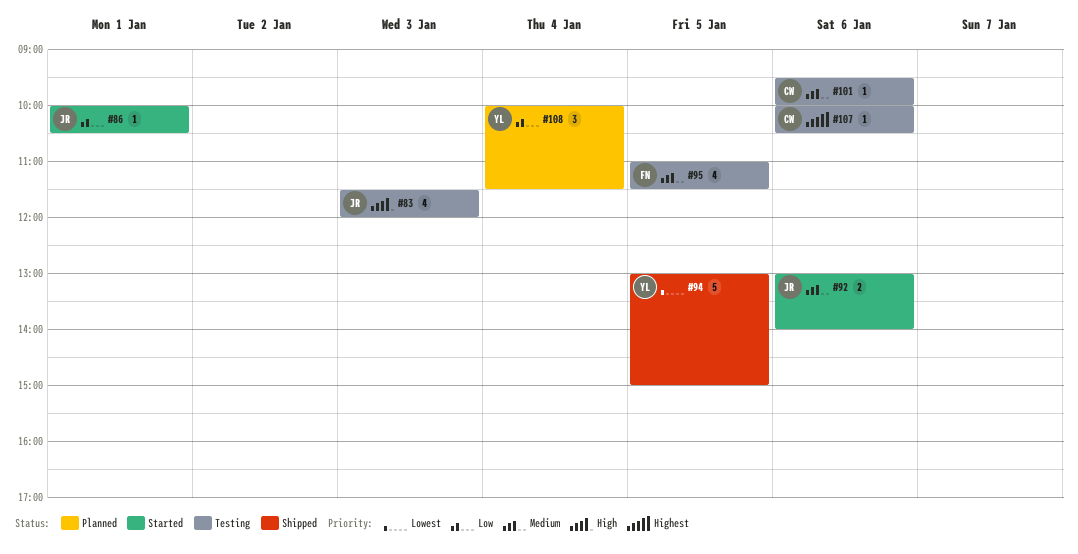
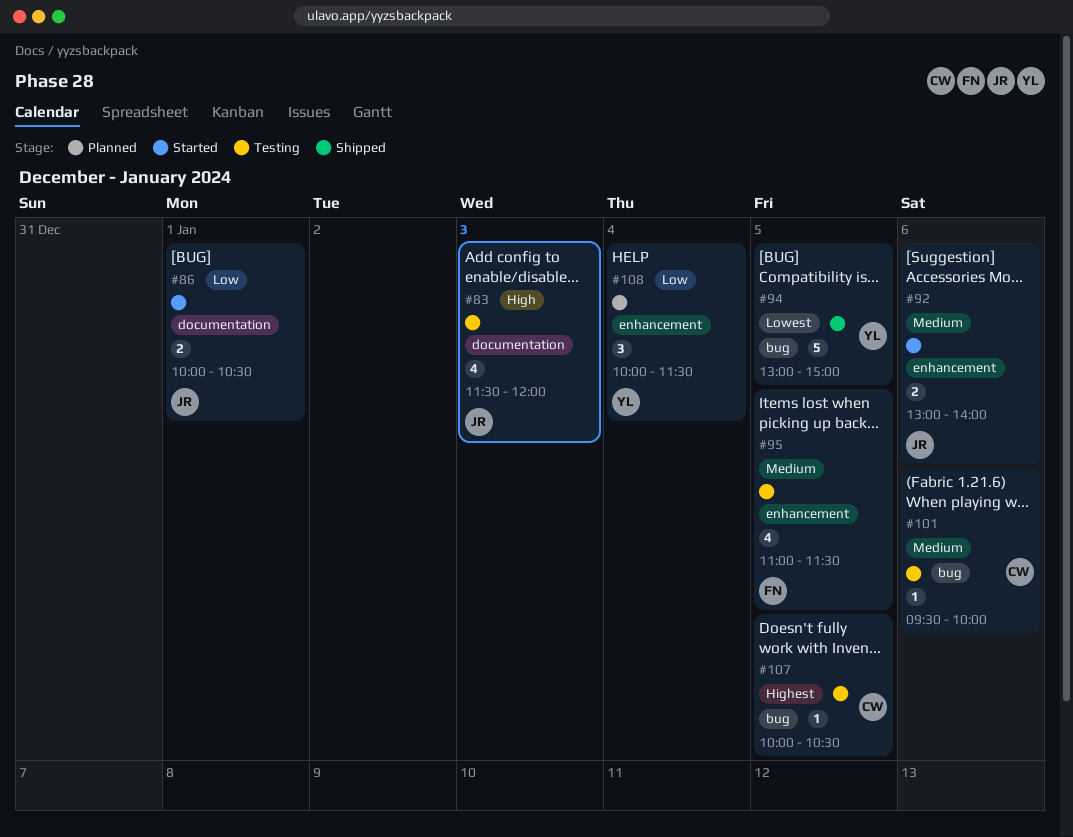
#86, estimate: 1 -> 2
#107, day: Jan 6 -> Jan 5

